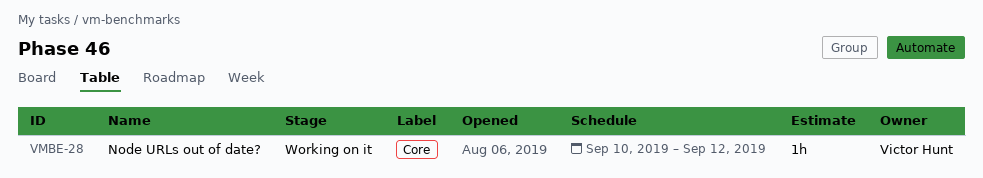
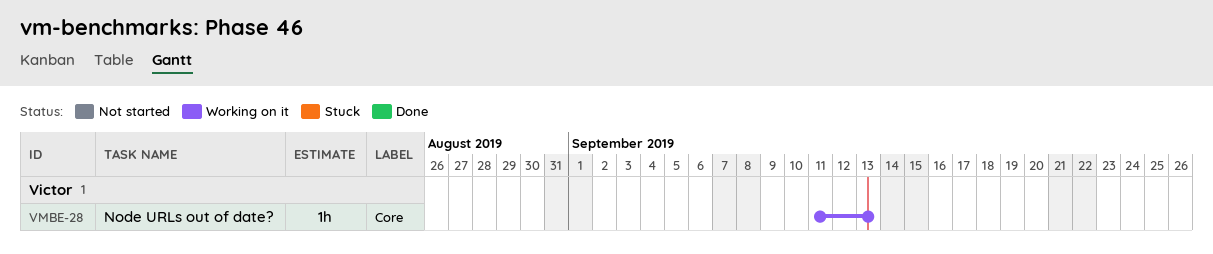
VMBE-28, start: Sep 10 -> Sep 11
VMBE-28, due: Sep 12 -> Sep 13

